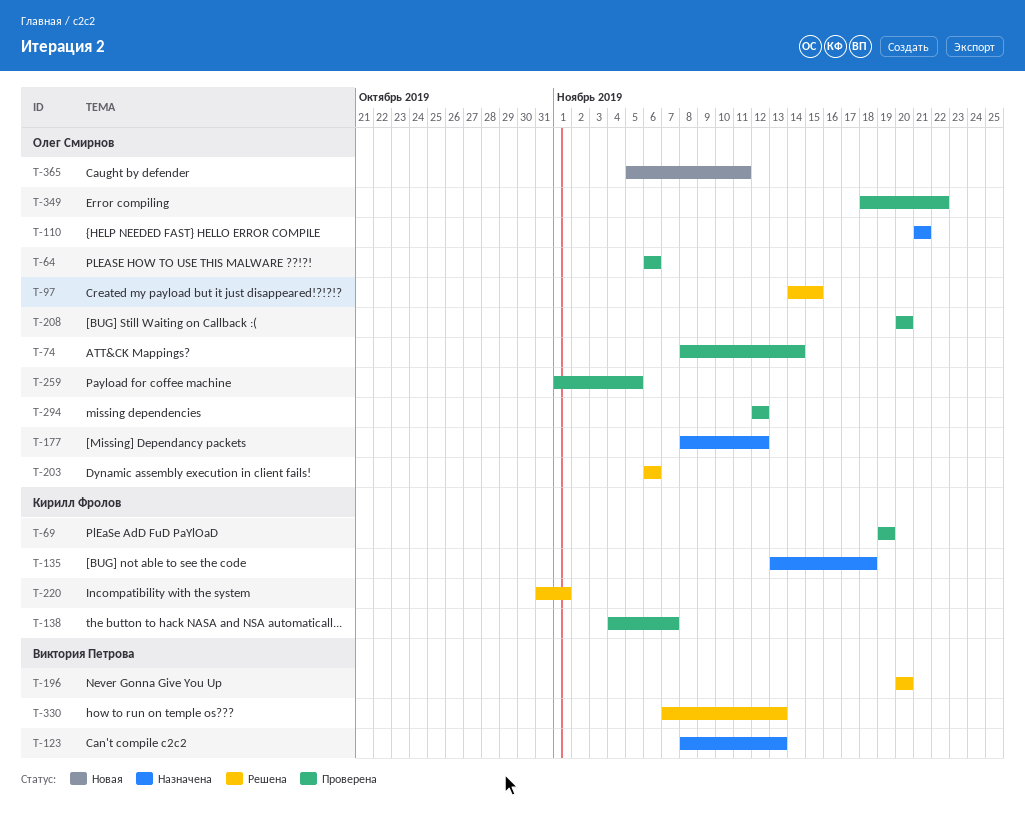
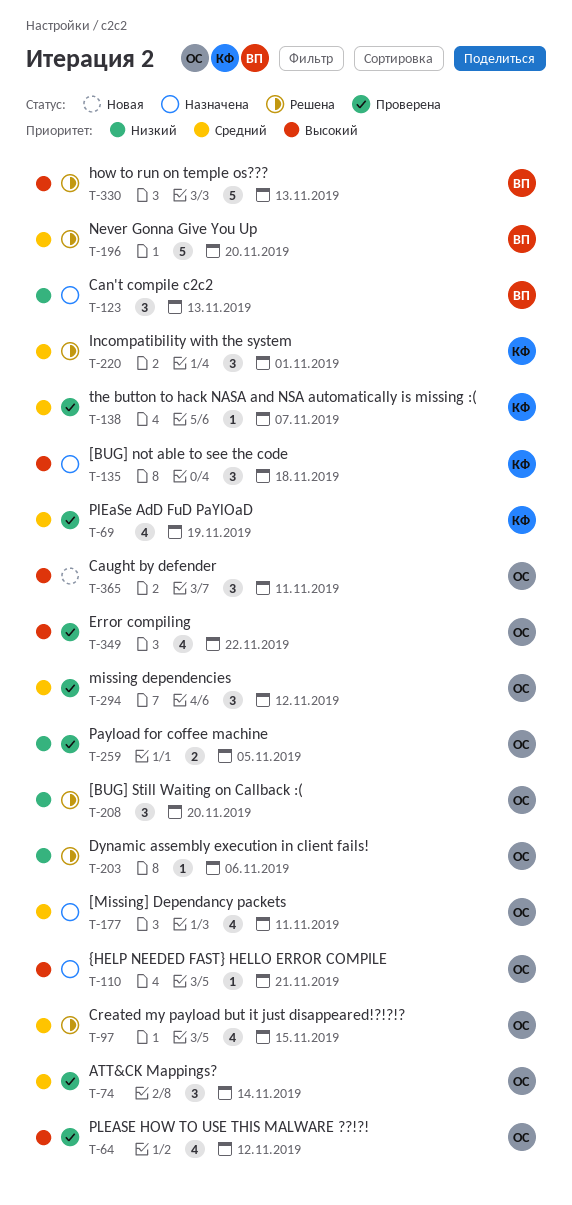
T-64, due: Nov 6 -> Nov 12
T-177, due: Nov 12 -> Nov 11
T-208, status: Проверена -> Решена

